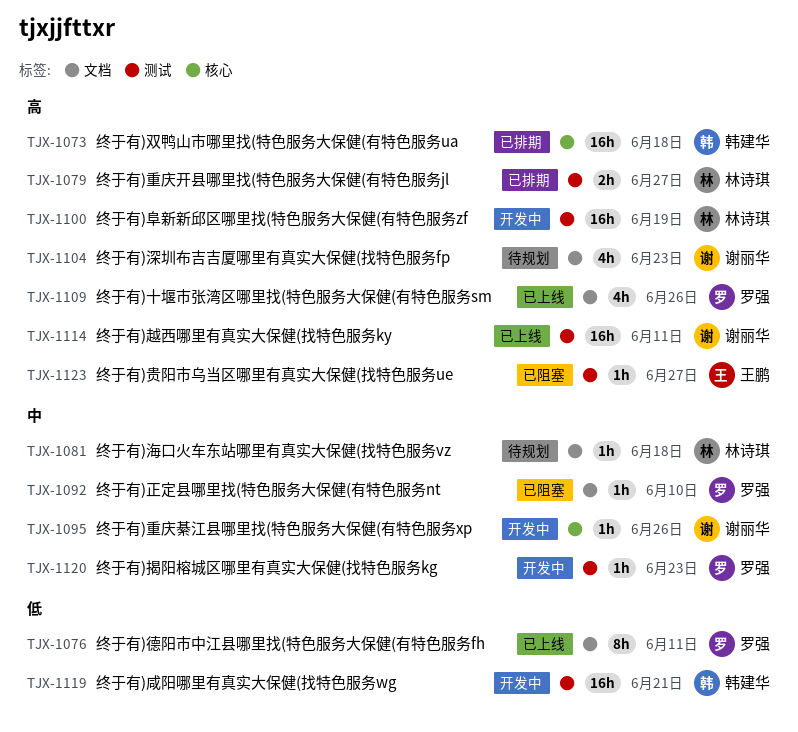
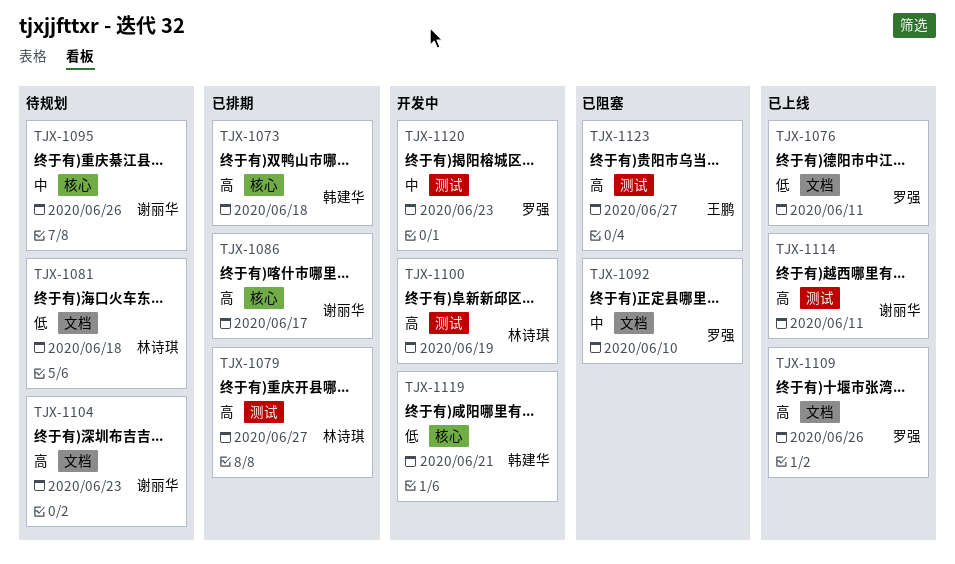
TJX-1081, priority: 中 -> 低
TJX-1086: none -> present
TJX-1095, status: 开发中 -> 待规划
TJX-1119, label: 测试 -> 核心

